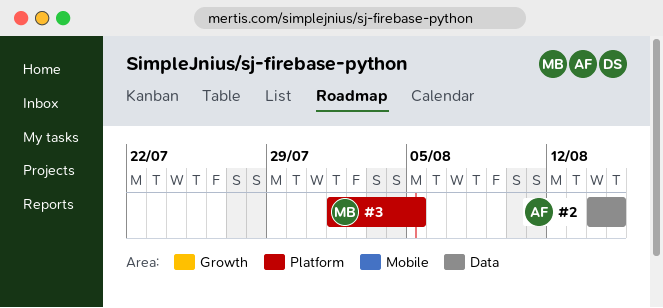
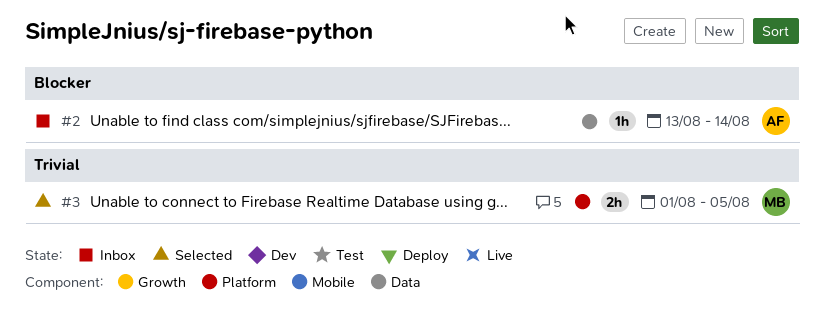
#2, start: Aug 14 -> Aug 13
#2, due: Aug 15 -> Aug 14

